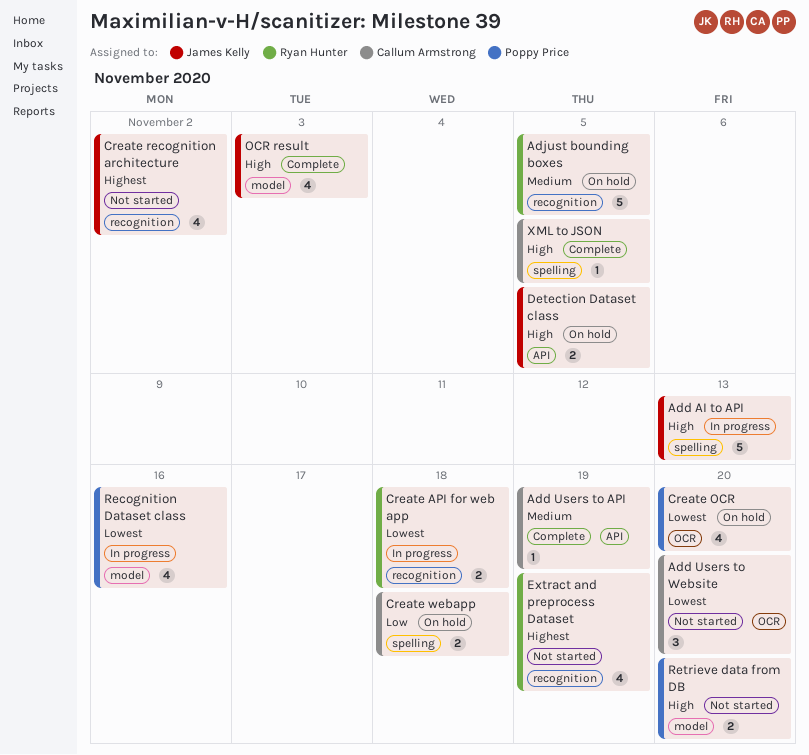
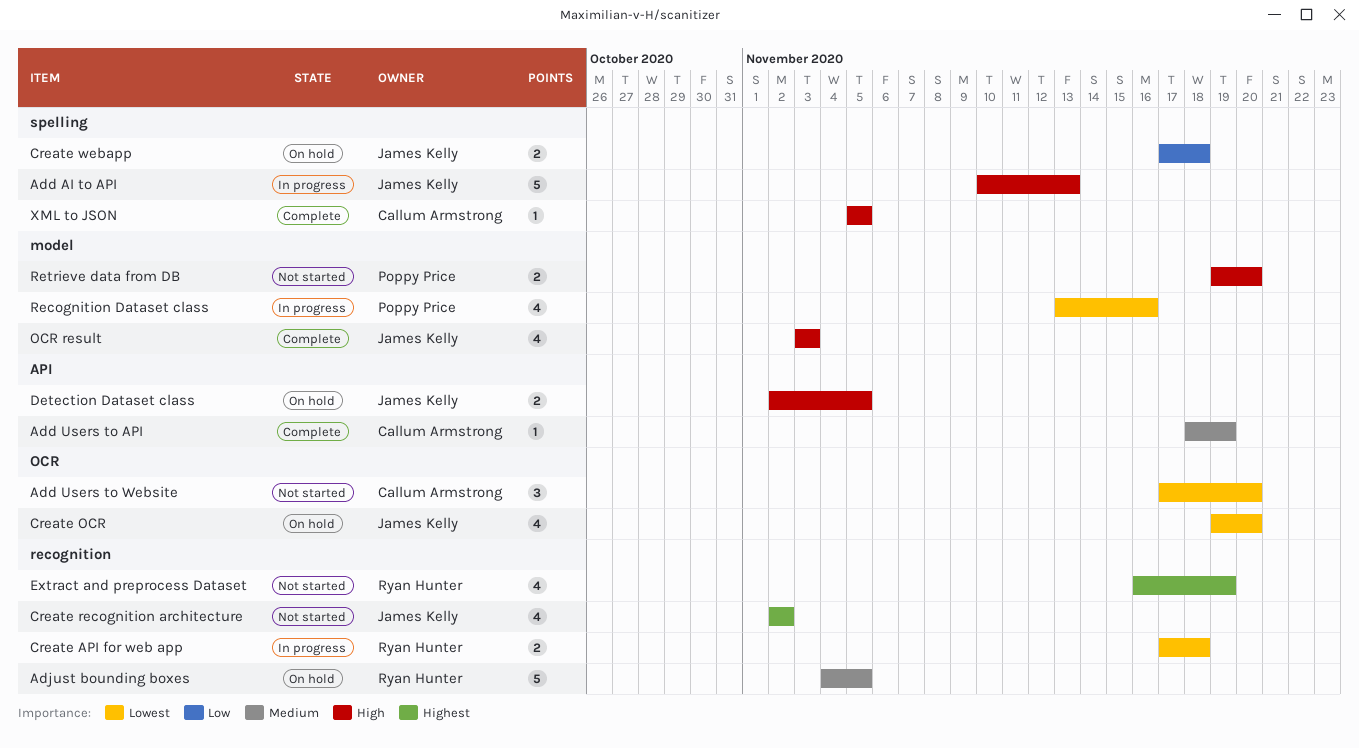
Create OCR, owner: Poppy Price -> James Kelly
Create webapp, owner: Callum Armstrong -> James Kelly

